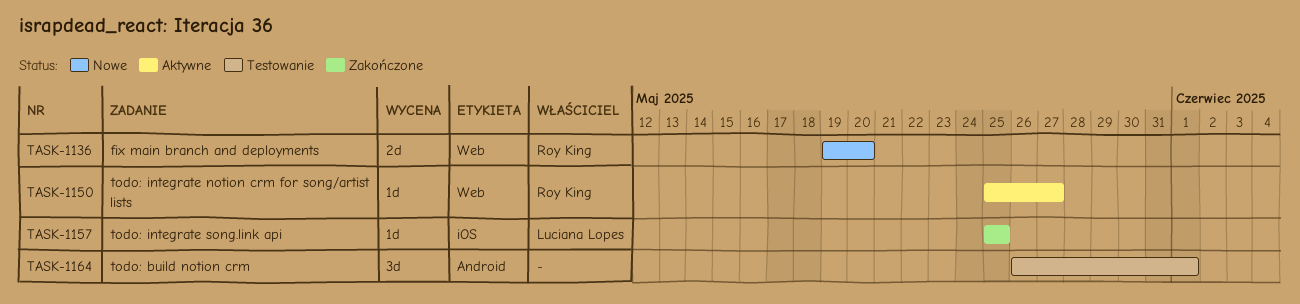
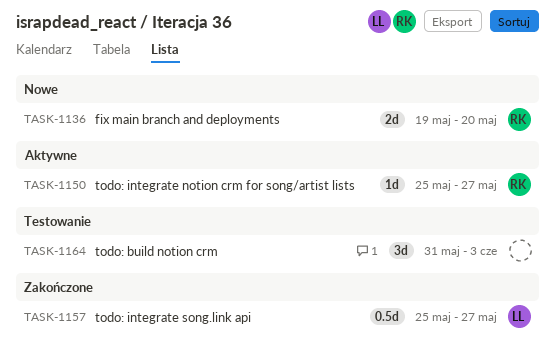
TASK-1157, estimate: 1d -> 0.5d
TASK-1157, due: May 25 -> May 27
TASK-1164, start: May 26 -> May 31
TASK-1164, due: Jun 1 -> Jun 3

